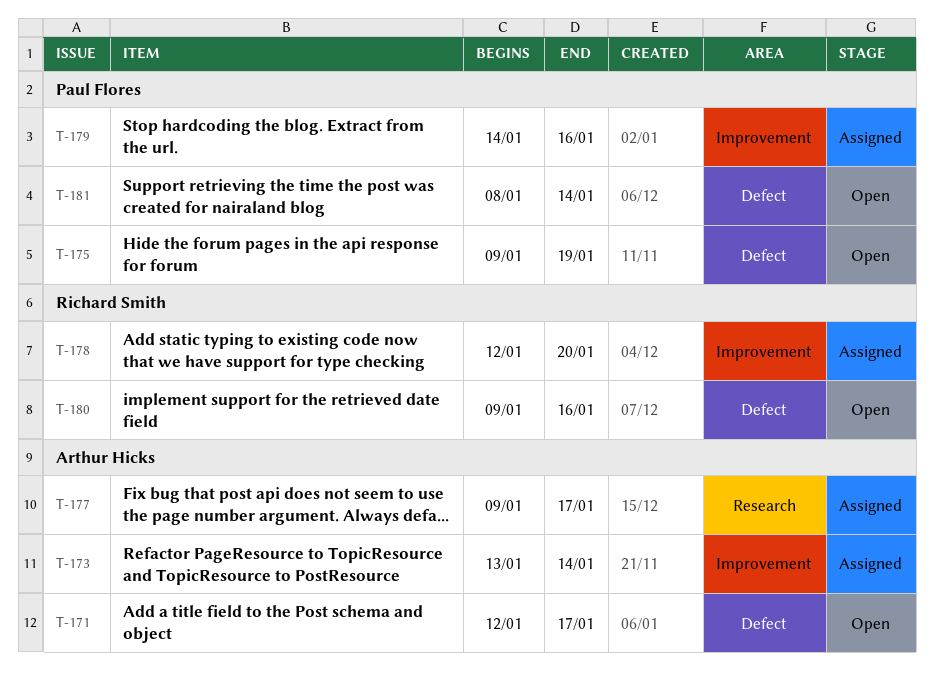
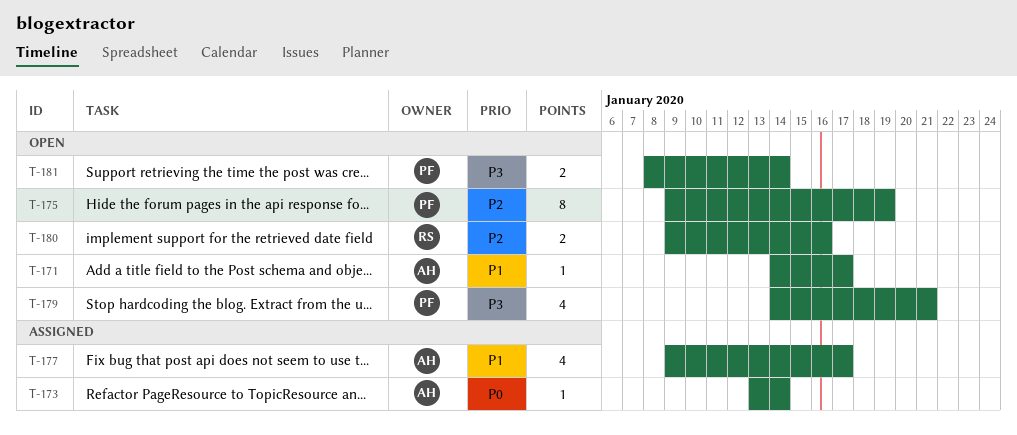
T-171, start: Jan 12 -> Jan 14
T-178: present -> none
T-179, status: Assigned -> Open
T-179, due: Jan 16 -> Jan 21

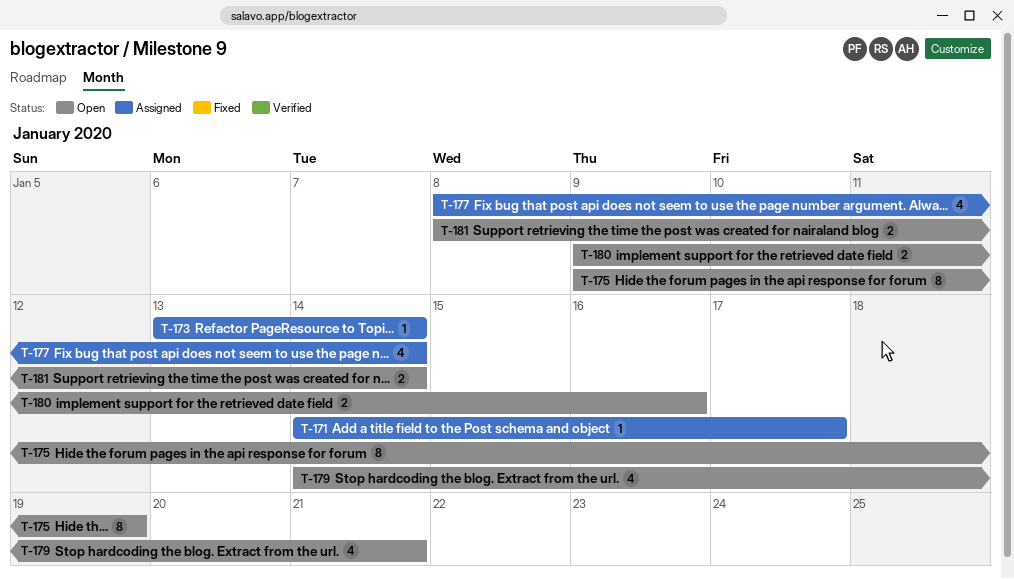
T-171, status: Open -> Assigned
T-177, start: Jan 9 -> Jan 8
T-177, due: Jan 17 -> Jan 14

